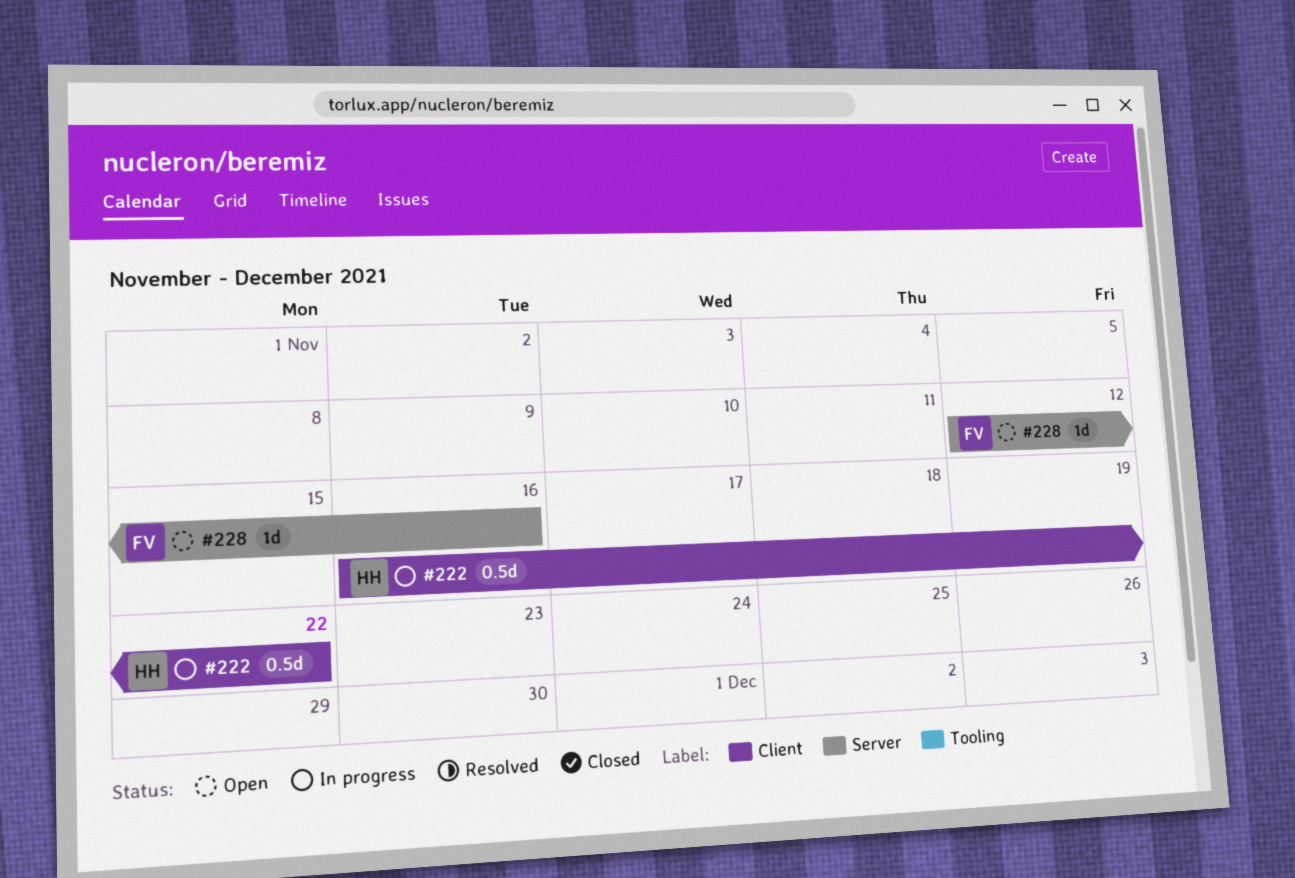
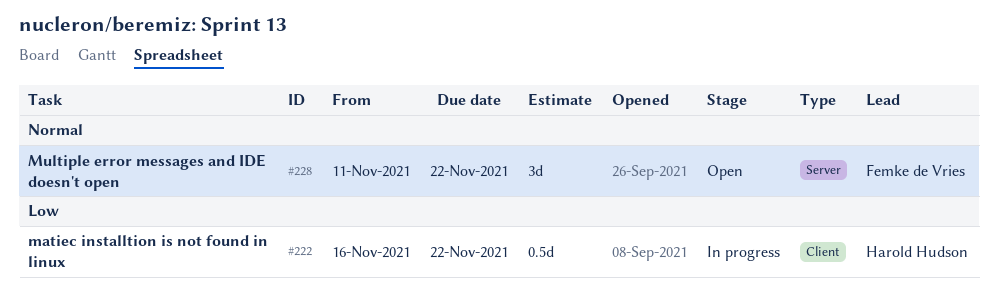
#228, estimate: 1d -> 3d
#228, start: Nov 12 -> Nov 11
#228, due: Nov 16 -> Nov 22

